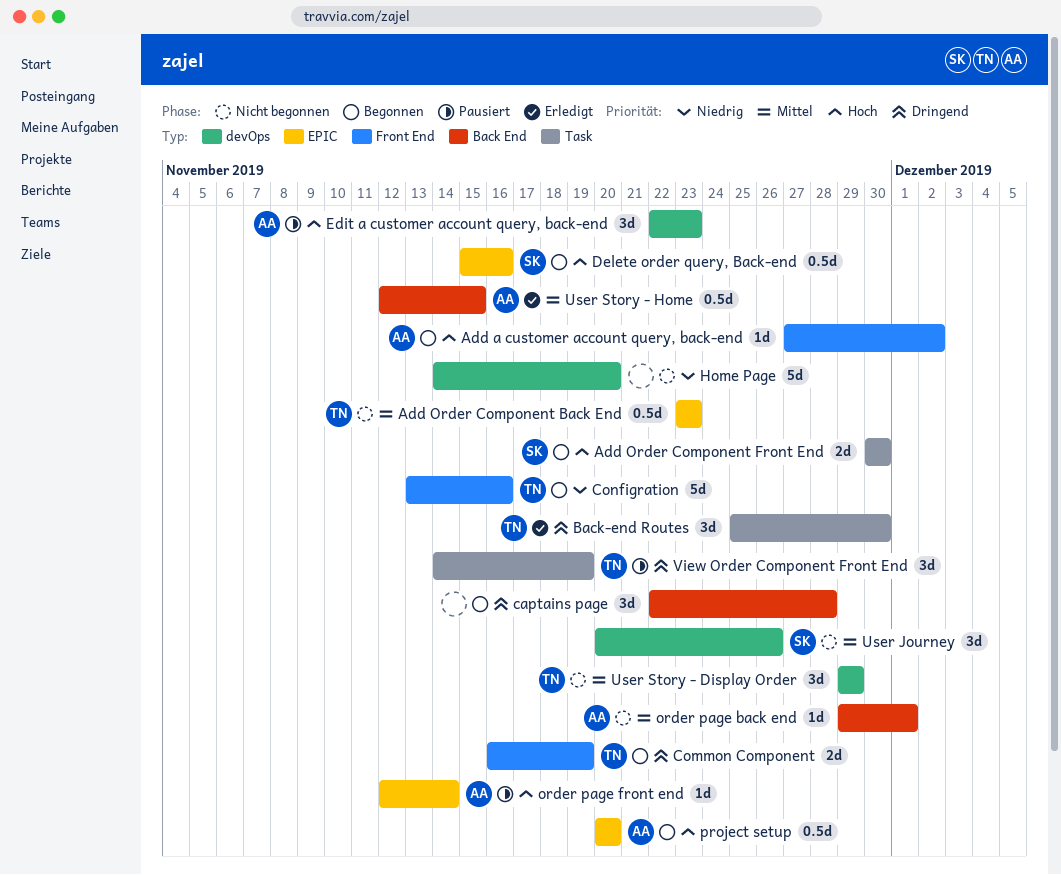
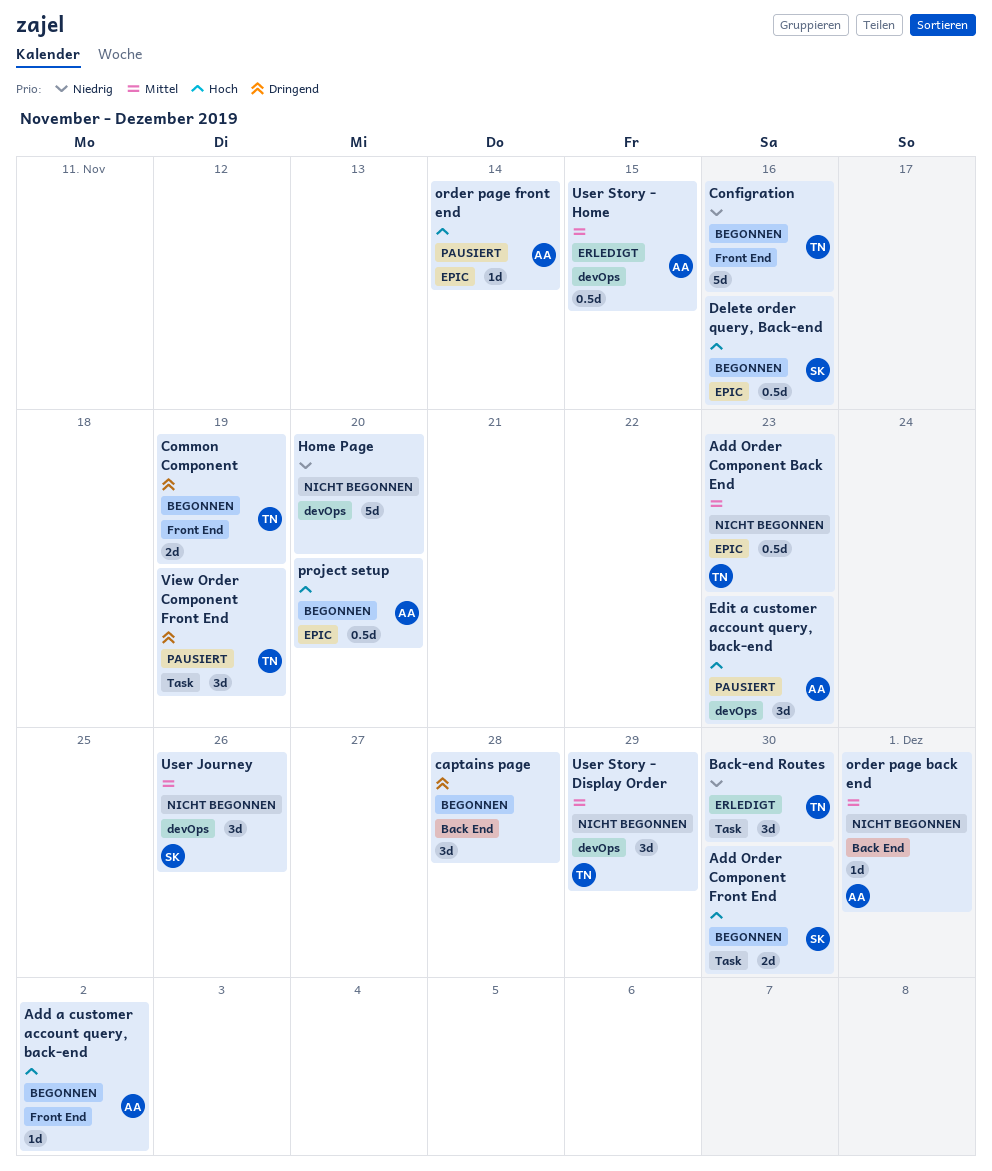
Back-end Routes, priority: Dringend -> Niedrig
User Story - Home, label: Back End -> devOps

